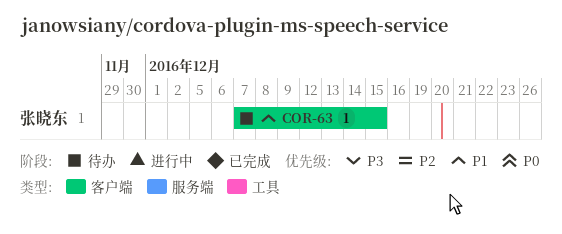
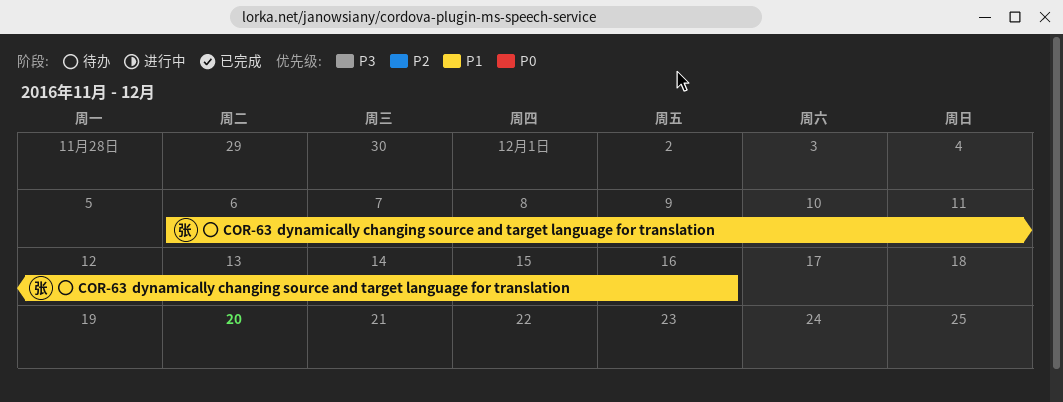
COR-63, start: Dec 7 -> Dec 6
COR-63, due: Dec 15 -> Dec 16

